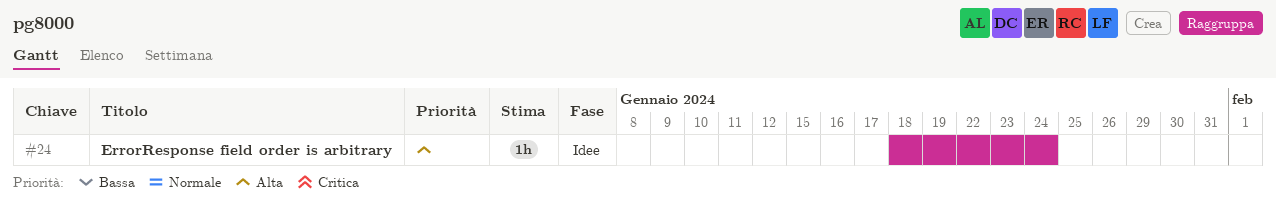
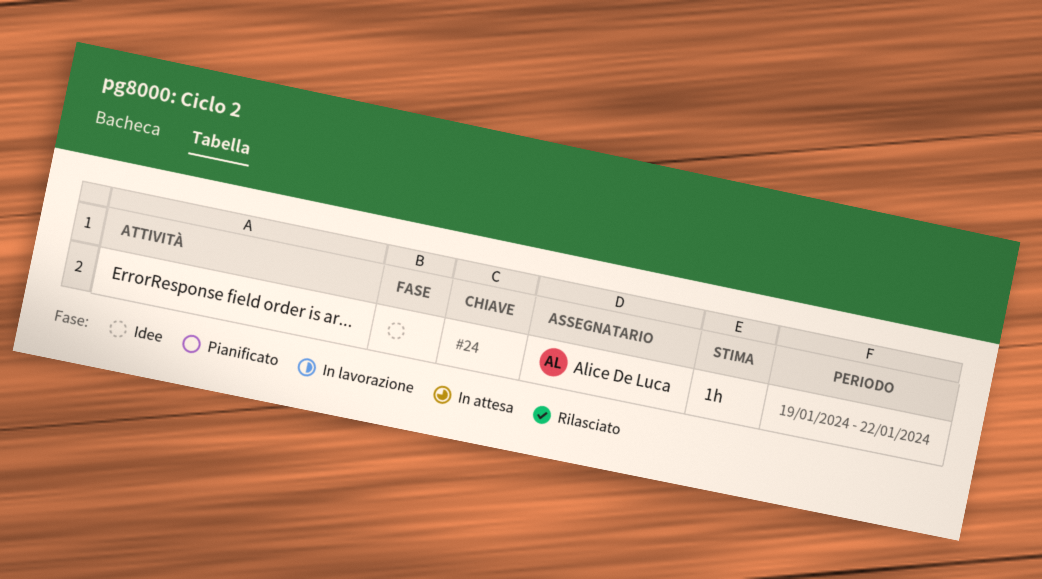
#24, start: Jan 18 -> Jan 19
#24, due: Jan 24 -> Jan 22

